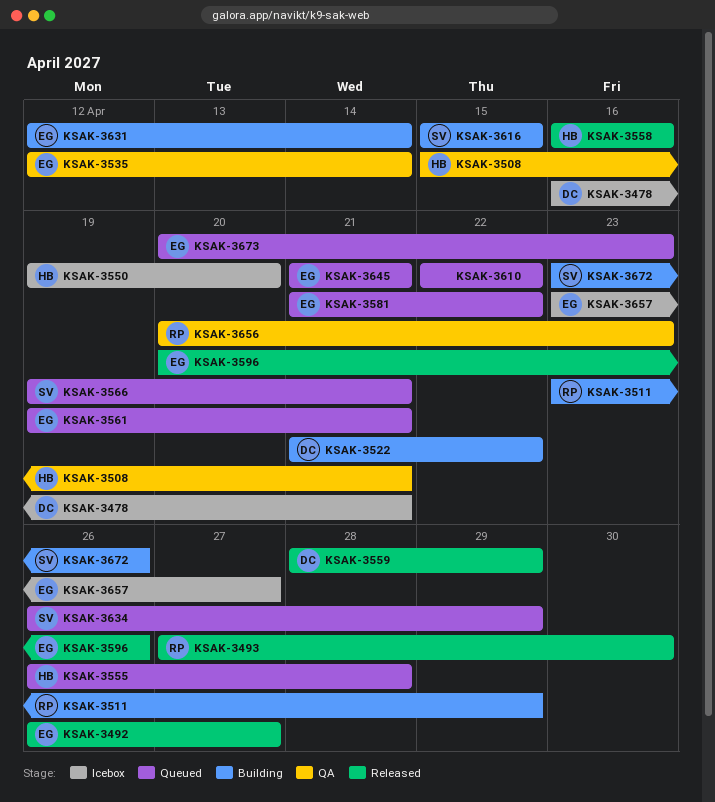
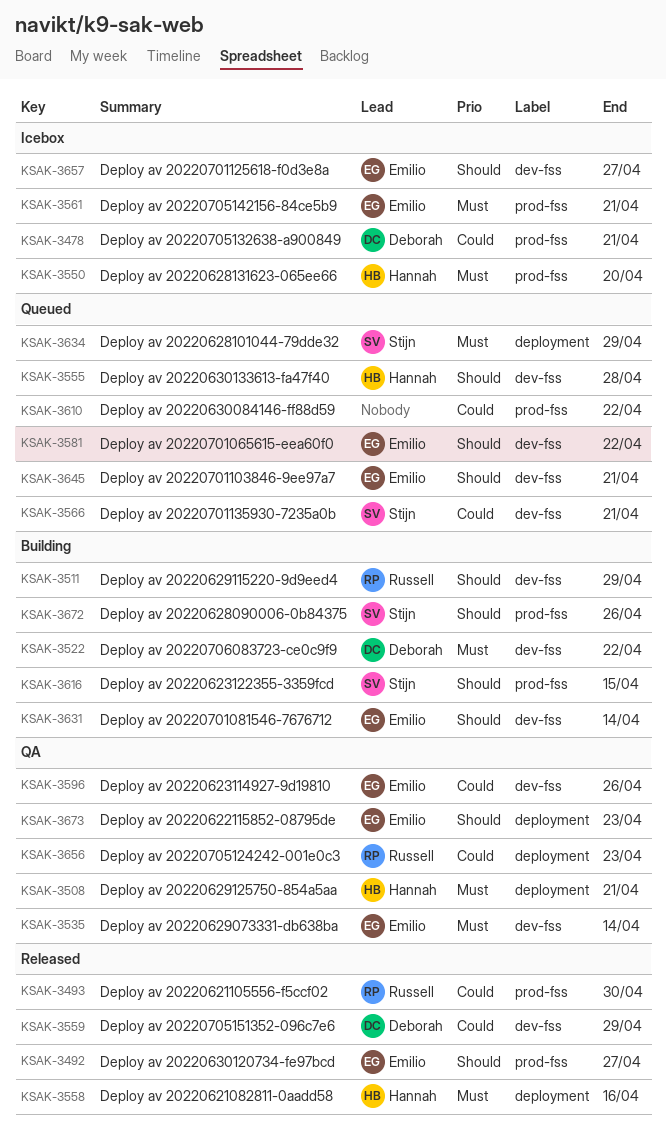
KSAK-3561, status: Queued -> Icebox
KSAK-3596, status: Released -> QA
KSAK-3673, status: Queued -> QA

